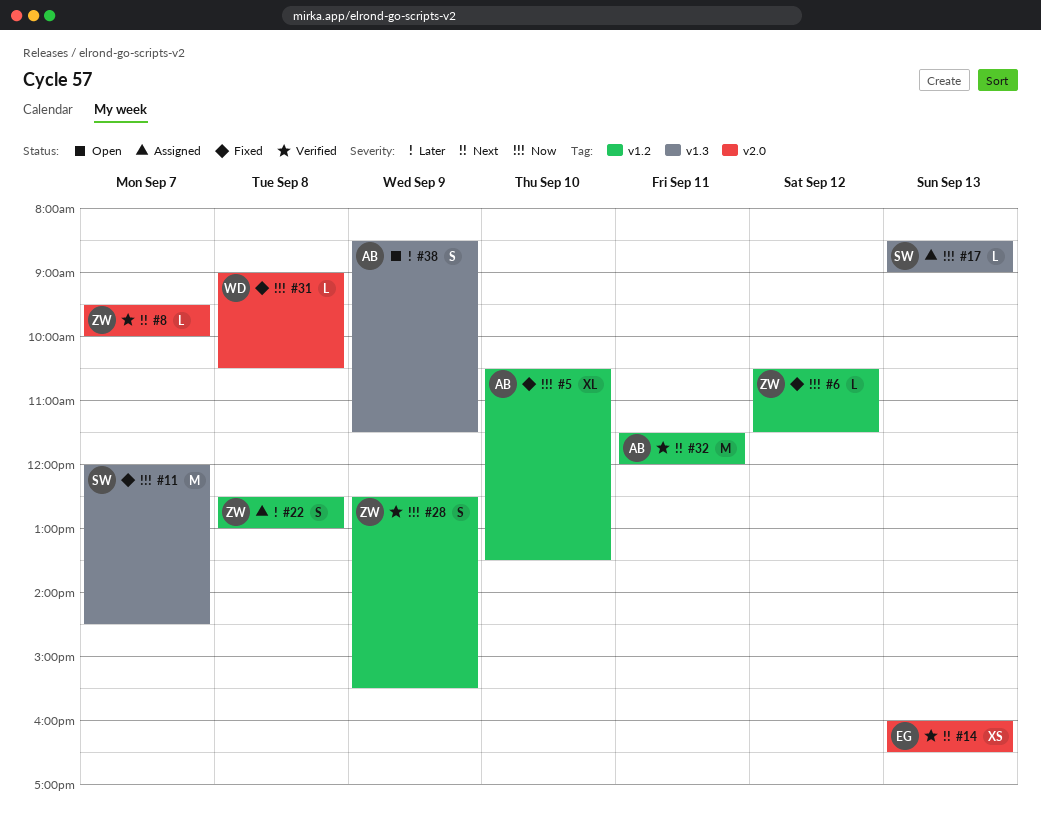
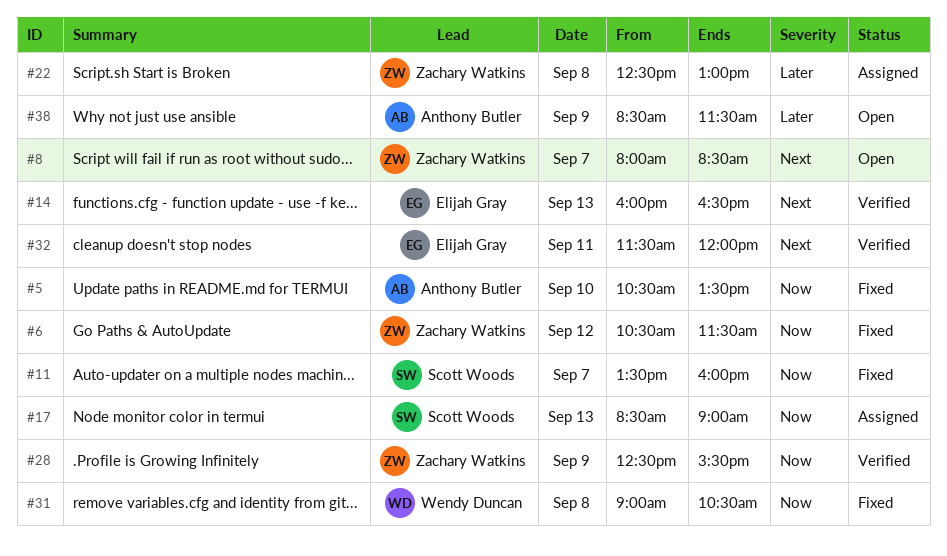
#8, status: Verified -> Open
#8, begins: 09:30 -> 08:00
#8, ends: 10:00 -> 08:30
#11, begins: 12:00 -> 13:30
#11, ends: 14:30 -> 16:00
#32, owner: Anthony Butler -> Elijah Gray

